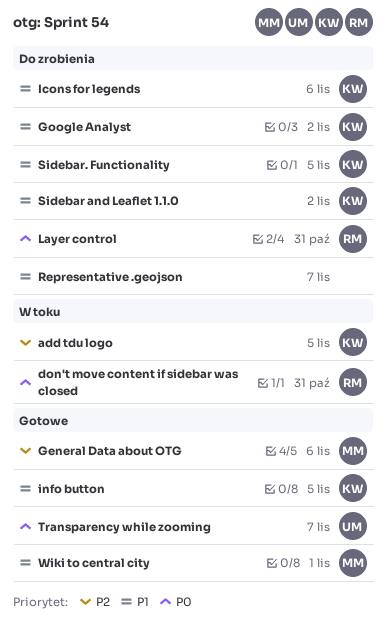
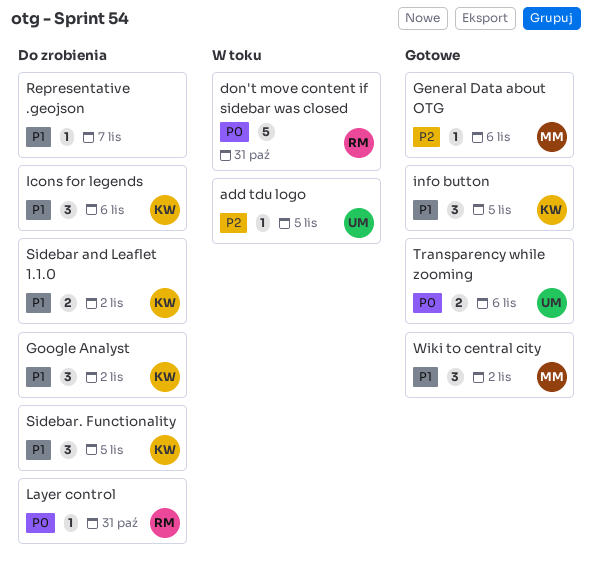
add tdu logo, owner: KW -> UM
Transparency while zooming, due: Nov 7 -> Nov 6
Wiki to central city, due: Nov 1 -> Nov 2

